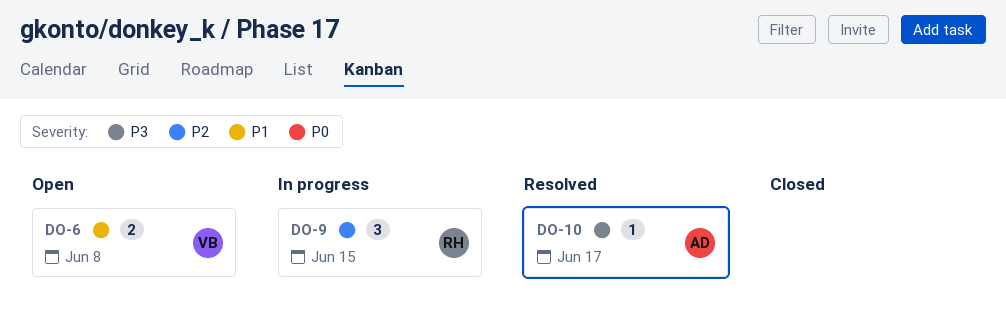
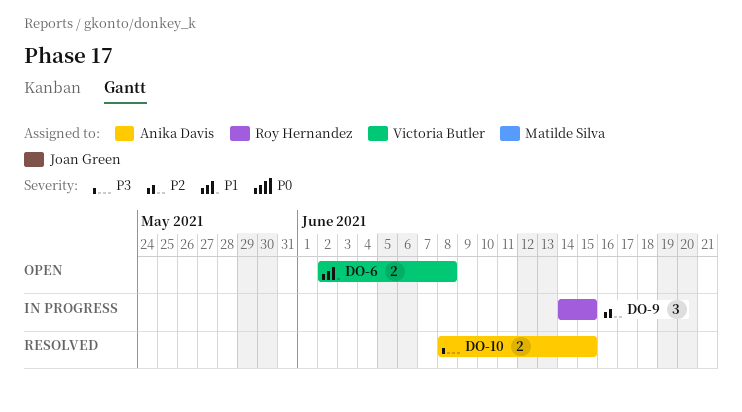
DO-10, estimate: 1 -> 2
DO-10, due: Jun 17 -> Jun 15

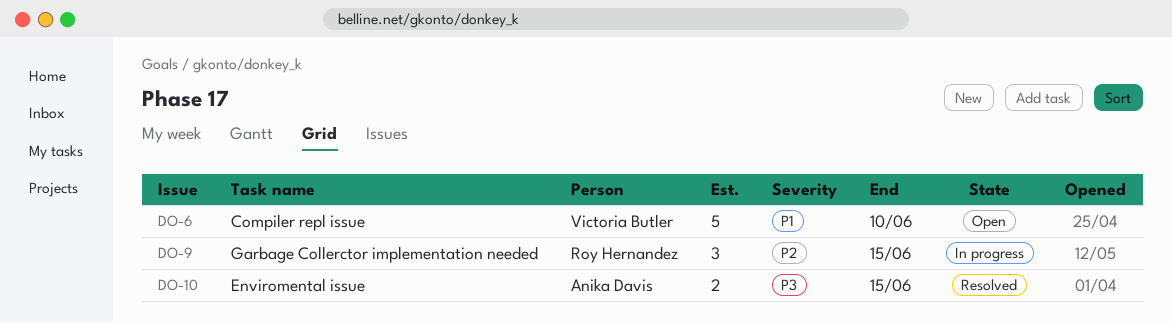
DO-6, estimate: 2 -> 5
DO-6, due: Jun 8 -> Jun 10

